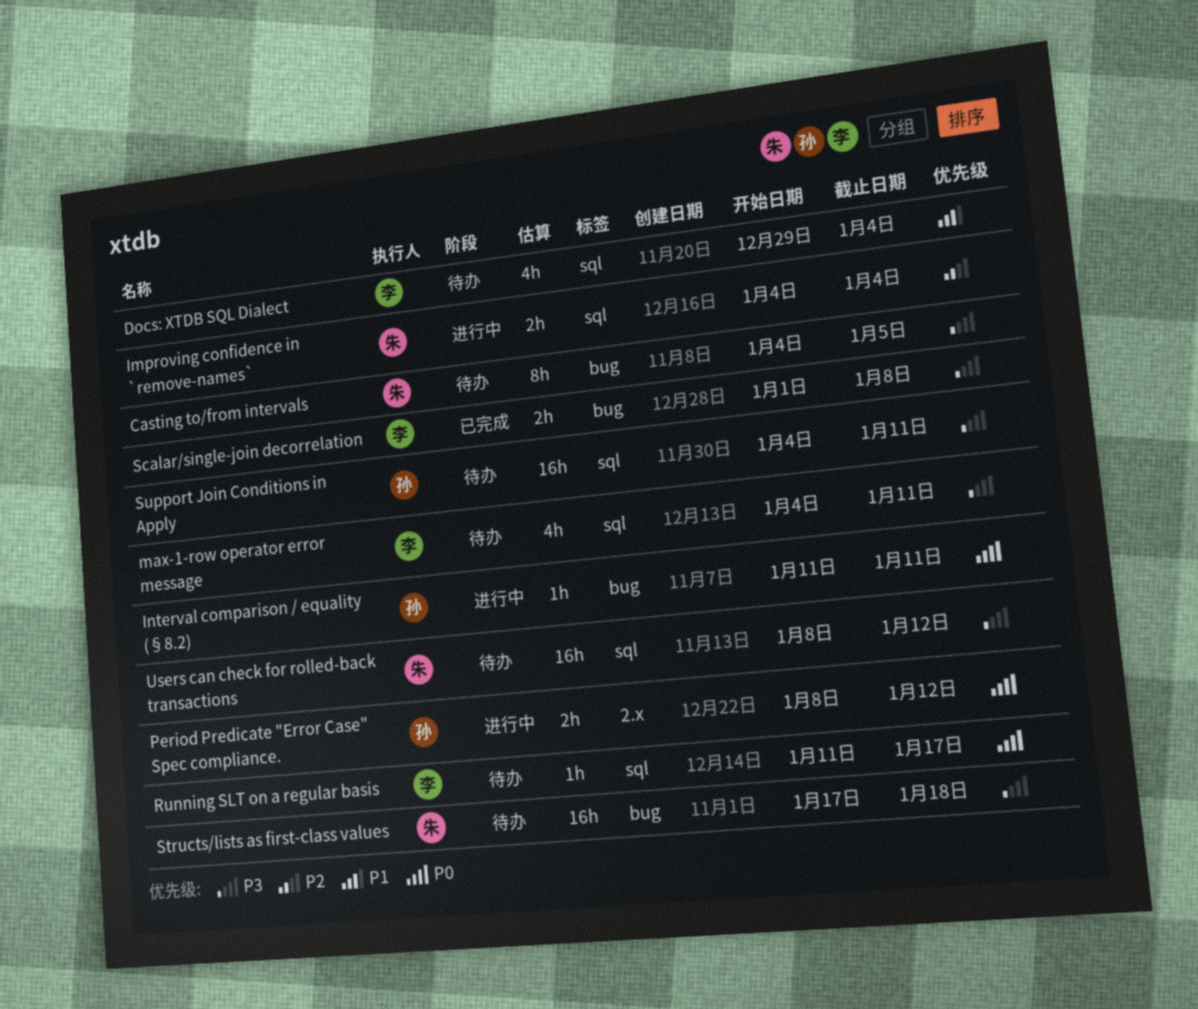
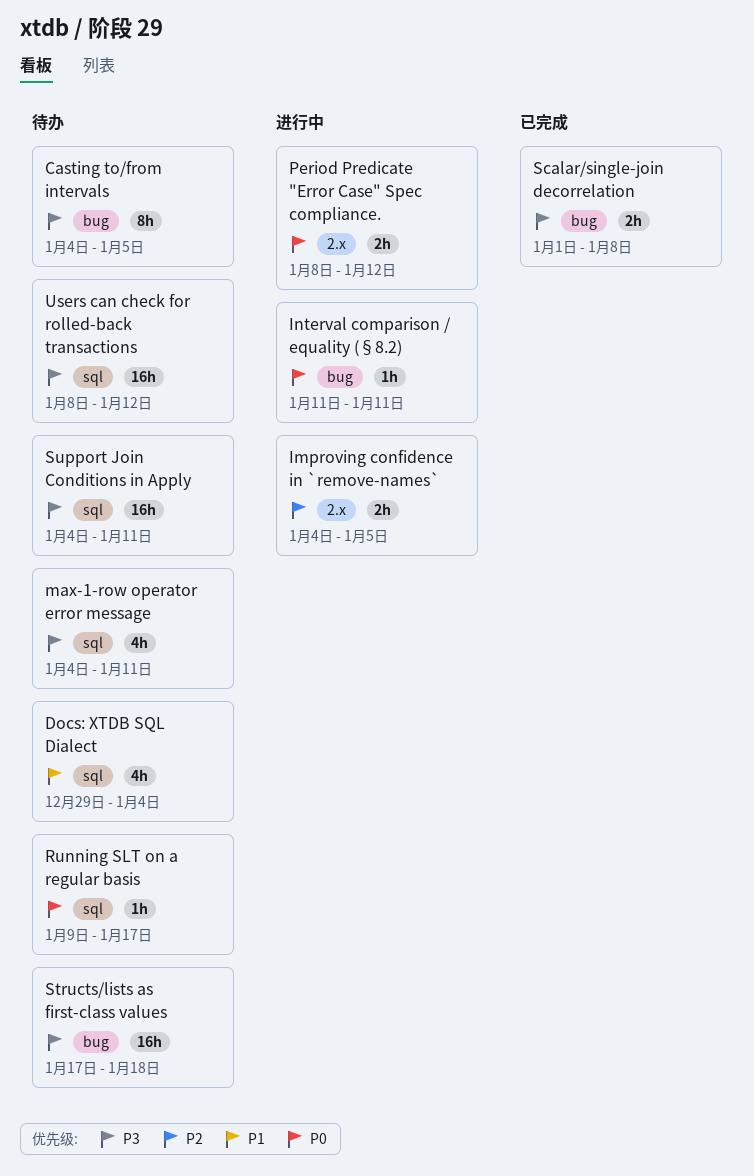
Improving confidence in `remove-names`, label: sql -> 2.x
Improving confidence in `remove-names`, due: Jan 4 -> Jan 5
Running SLT on a regular basis, start: Jan 11 -> Jan 9

